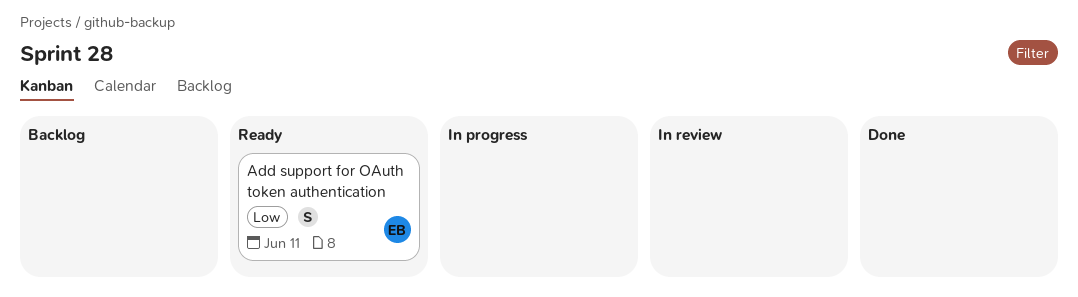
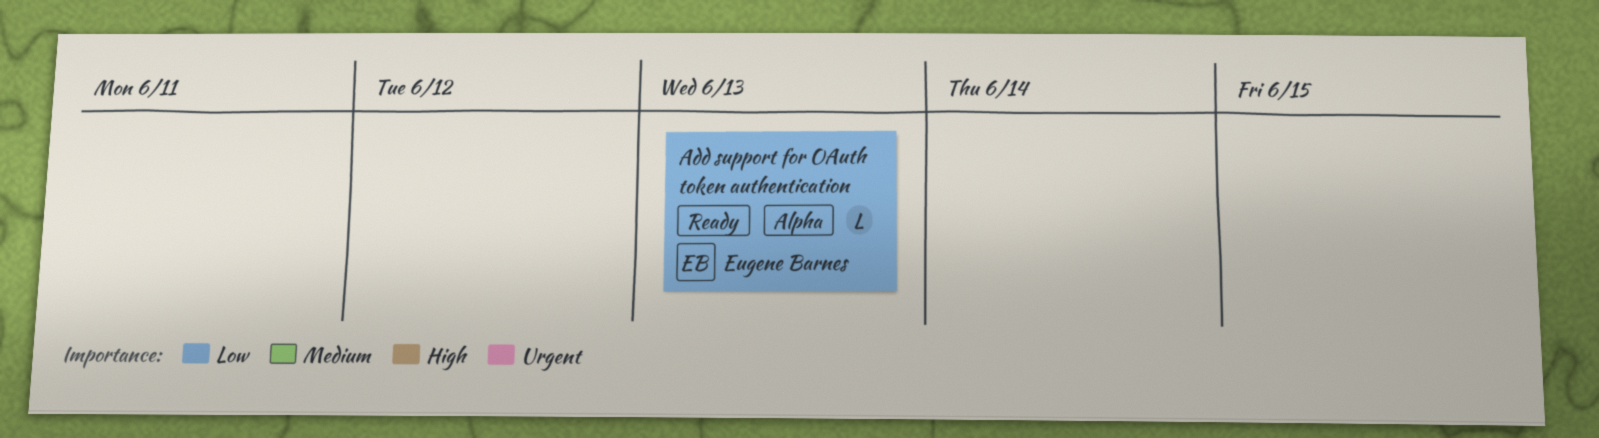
Add support for OAuth token authentication, estimate: S -> L
Add support for OAuth token authentication, due: Jun 11 -> Jun 13

